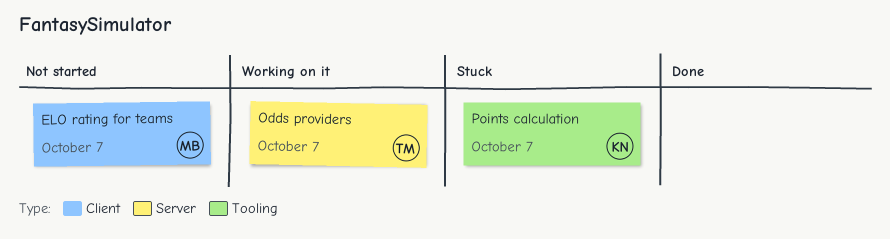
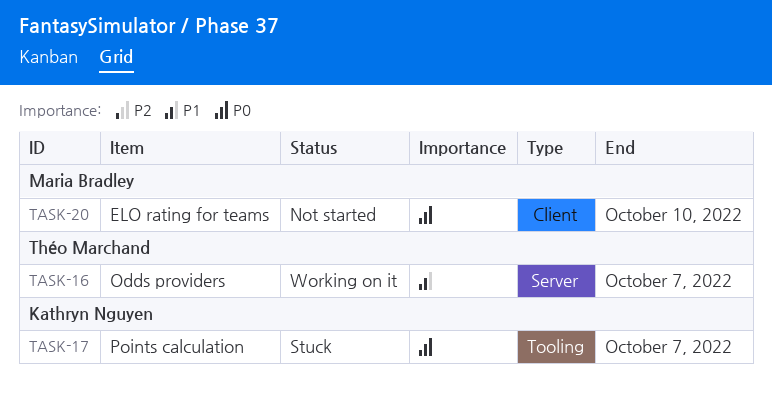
ELO rating for teams, due: Oct 7 -> Oct 10

